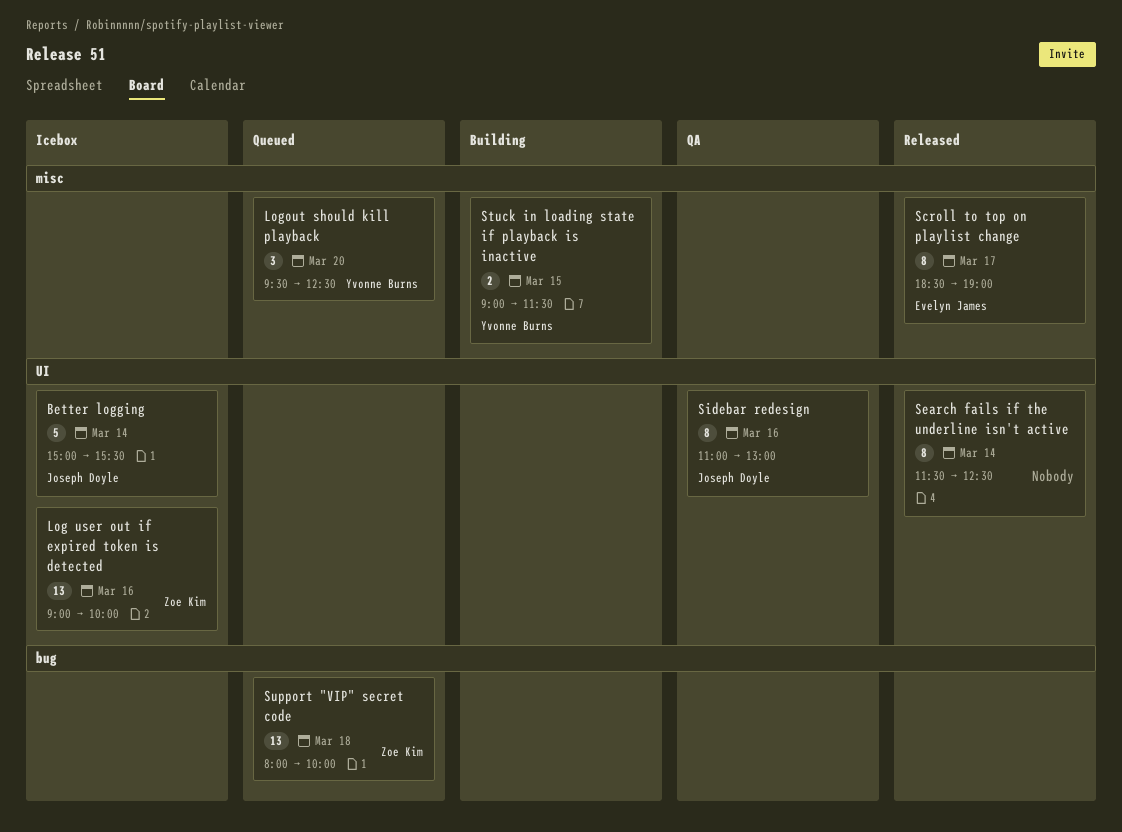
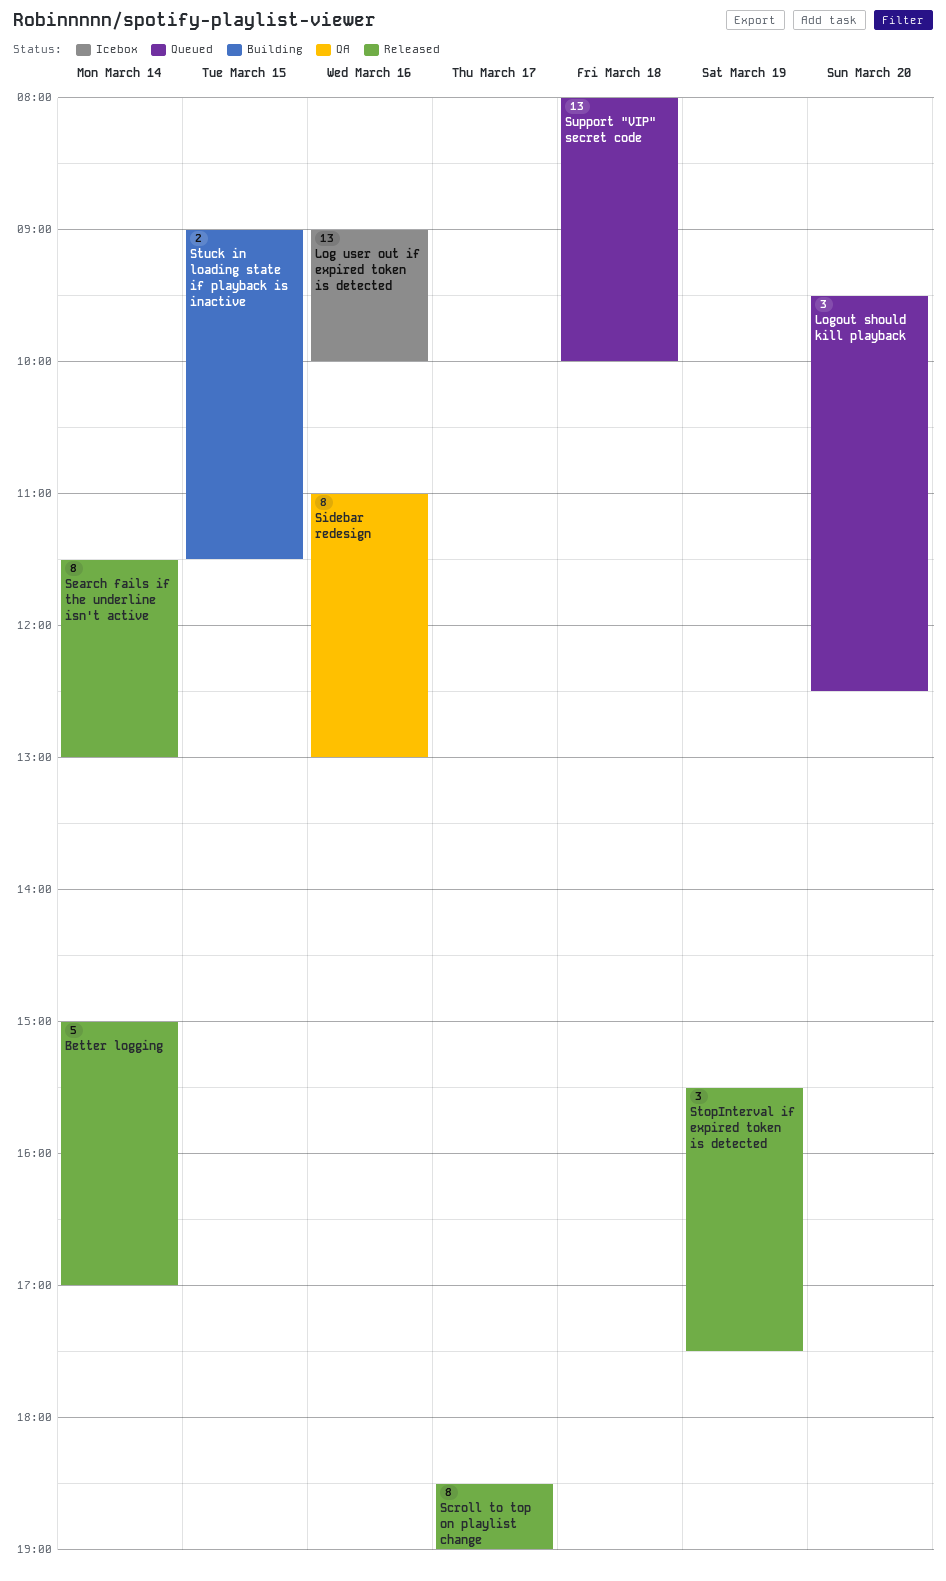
Better logging, status: Icebox -> Released
Better logging, ends: 15:30 -> 17:00
Search fails if the underline isn't active, ends: 12:30 -> 13:00
StopInterval if expired token is detected: none -> present

